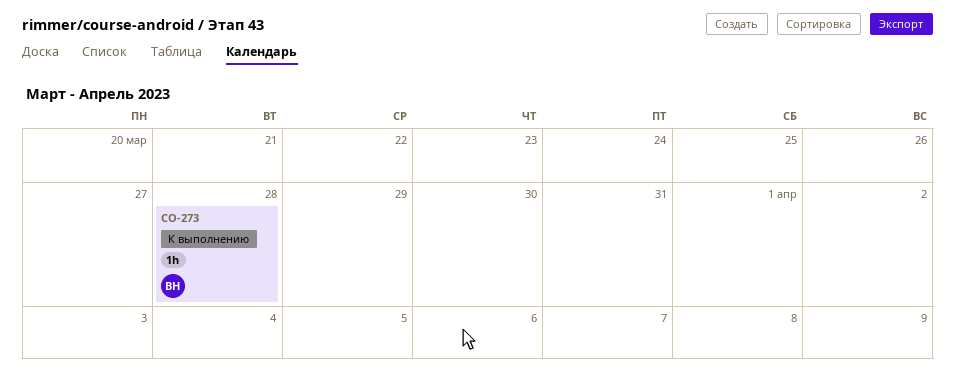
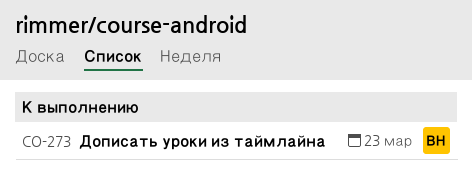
CO-273, due: Mar 28 -> Mar 23

